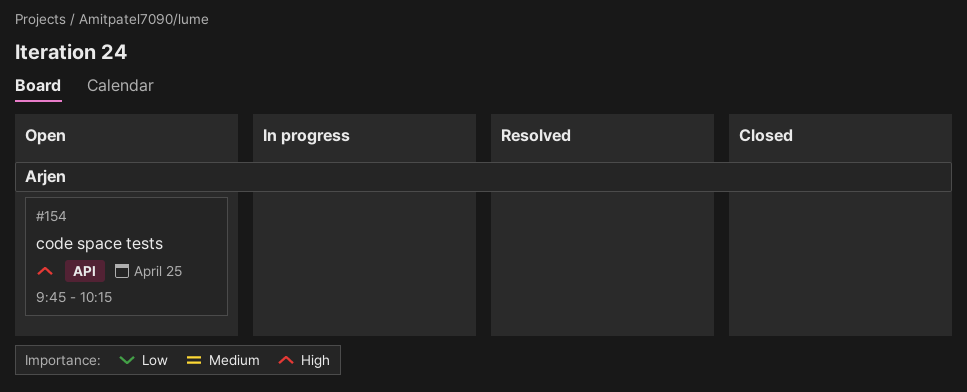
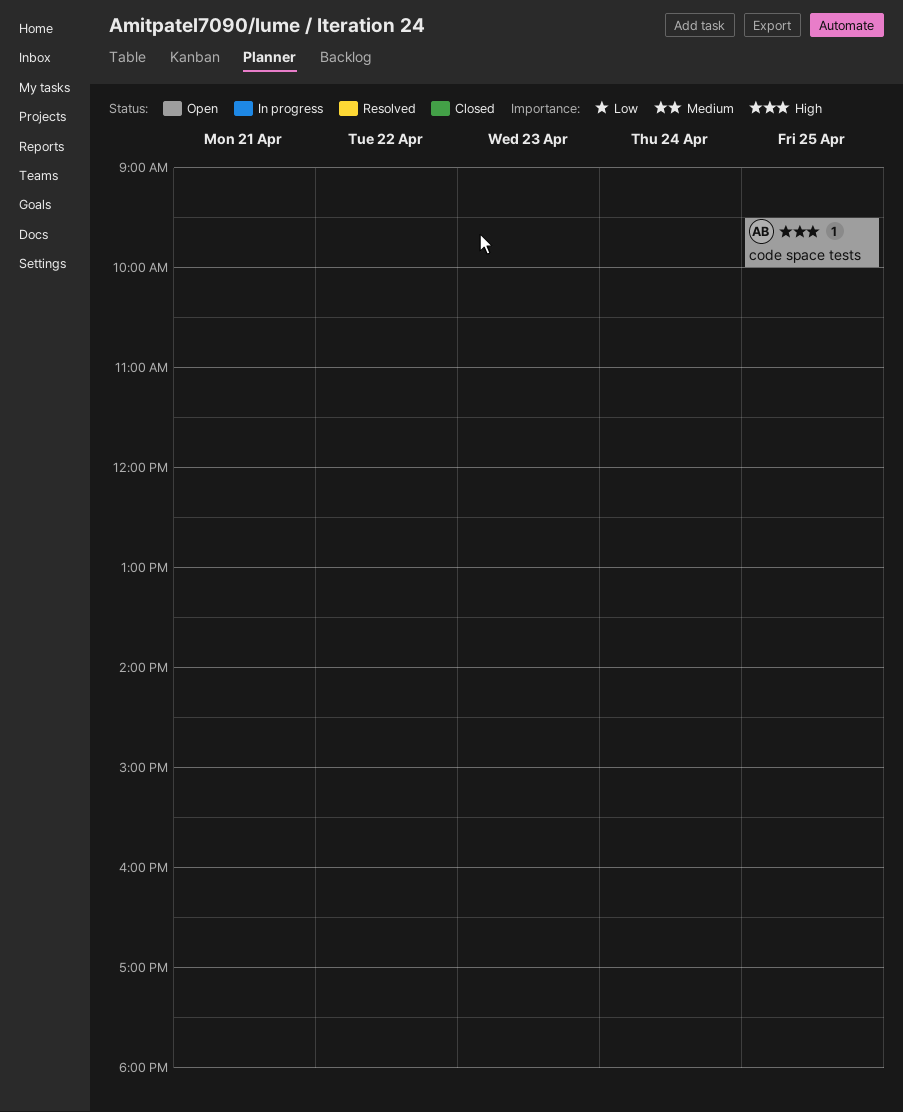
code space tests, begins: 09:45 -> 09:30
code space tests, ends: 10:15 -> 10:00

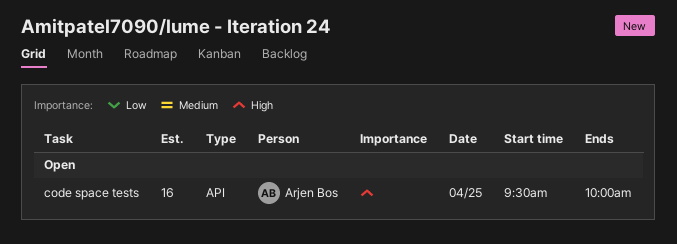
code space tests, estimate: 1 -> 16

